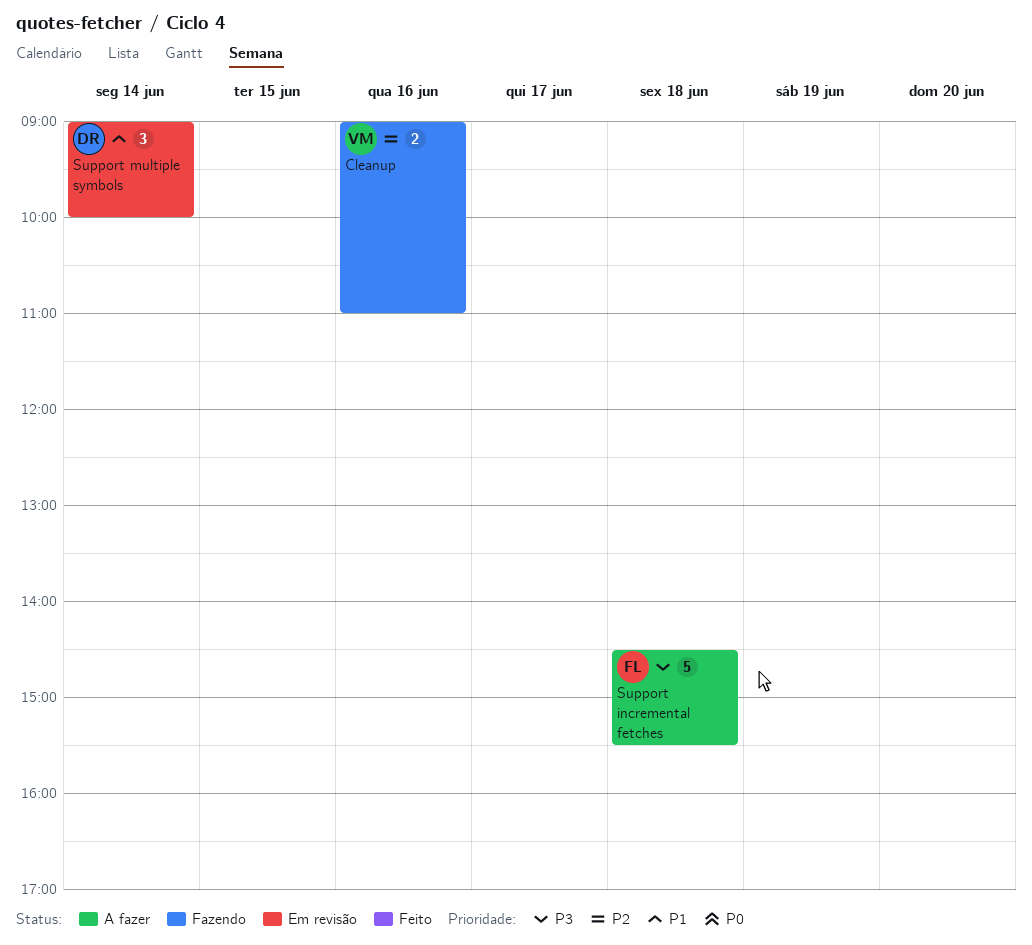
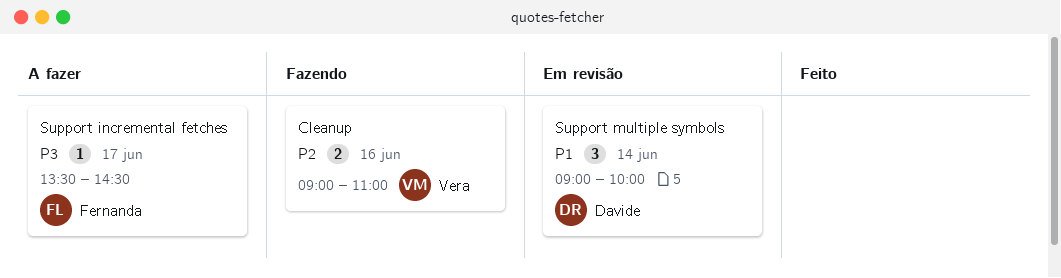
Support incremental fetches, estimate: 5 -> 1
Support incremental fetches, day: Jun 18 -> Jun 17
Support incremental fetches, begins: 14:30 -> 13:30
Support incremental fetches, ends: 15:30 -> 14:30

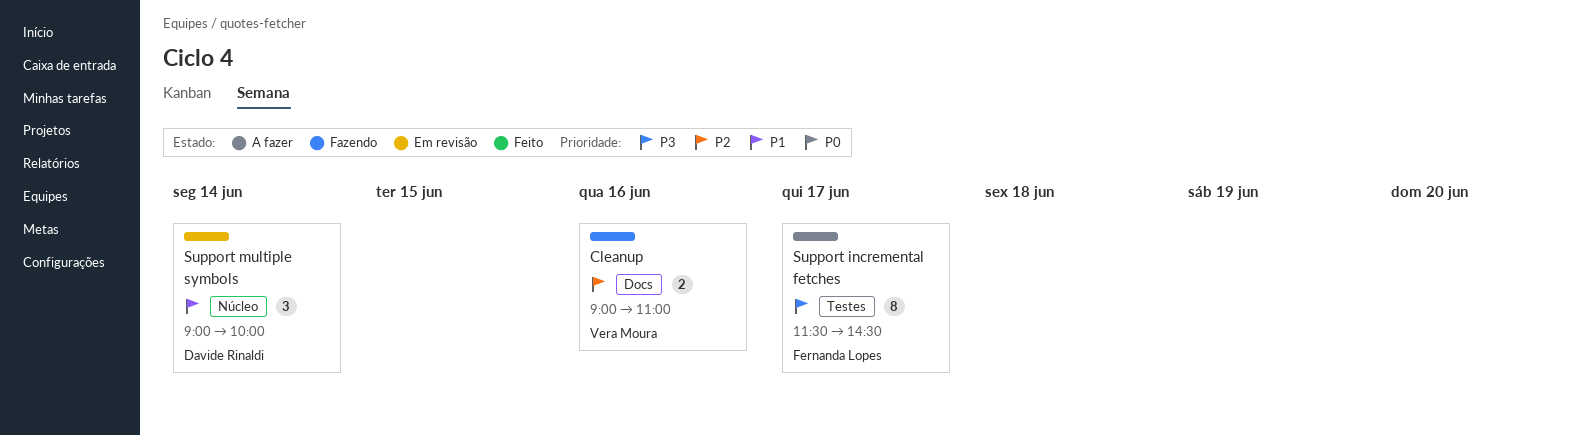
Support incremental fetches, estimate: 1 -> 8
Support incremental fetches, begins: 13:30 -> 11:30

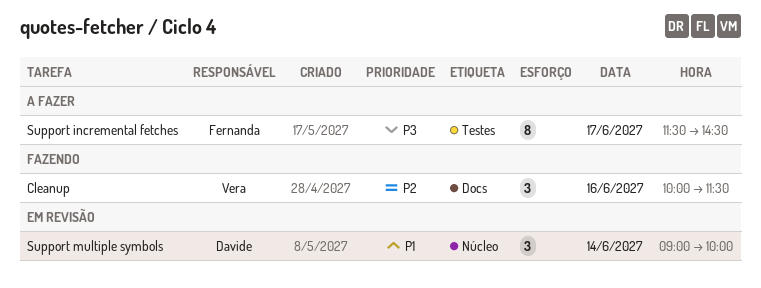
Cleanup, estimate: 2 -> 3
Cleanup, begins: 09:00 -> 10:00
Cleanup, ends: 11:00 -> 11:30

